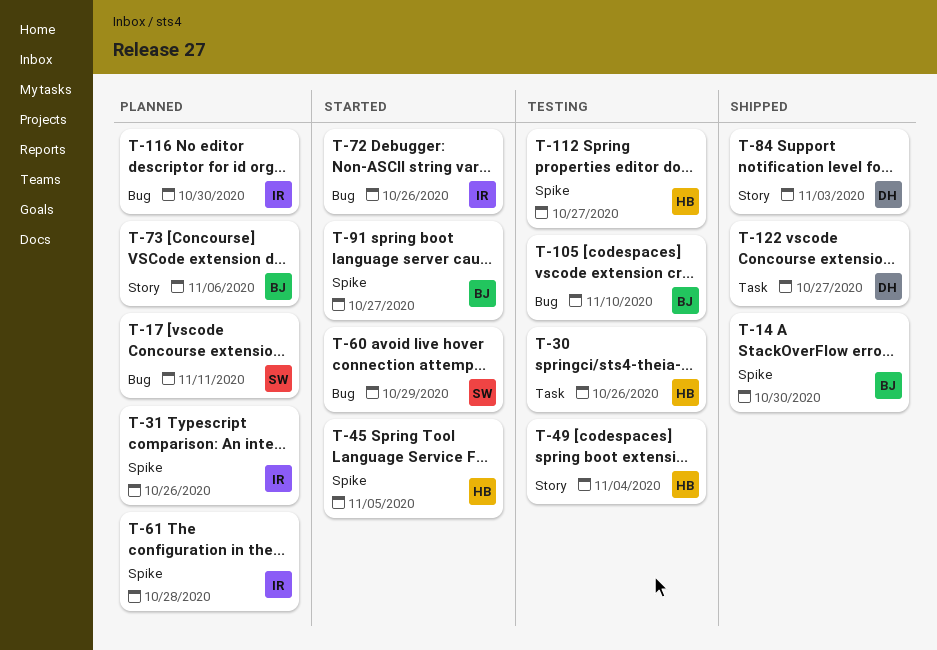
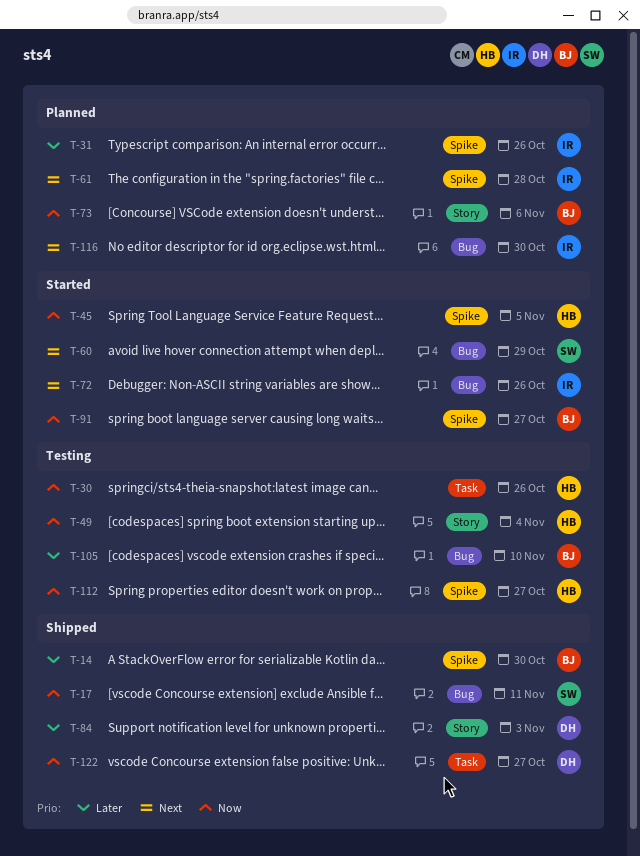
T-17, status: Planned -> Shipped

